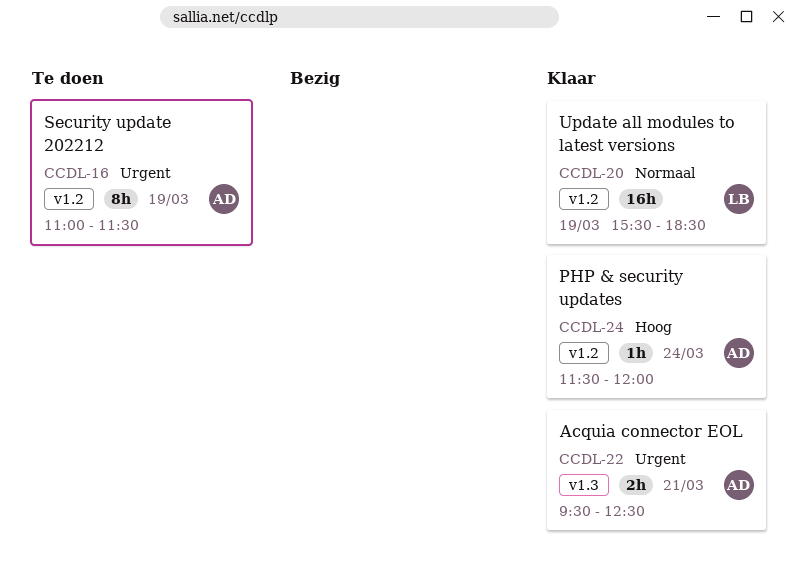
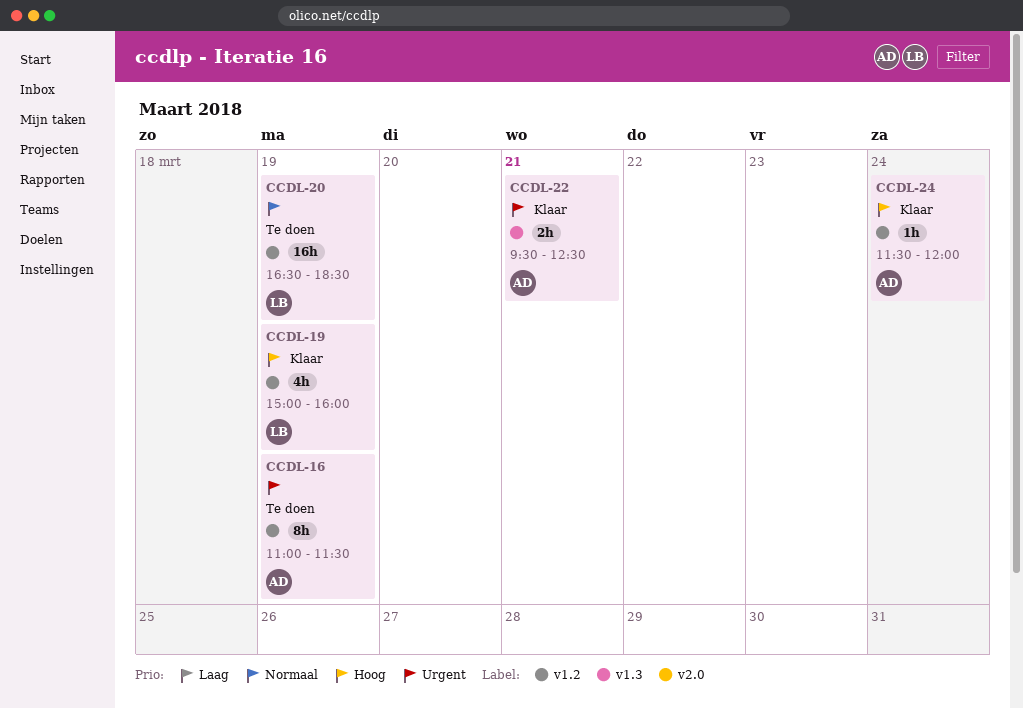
CCDL-19: none -> present
CCDL-20, status: Klaar -> Te doen
CCDL-20, begins: 15:30 -> 16:30

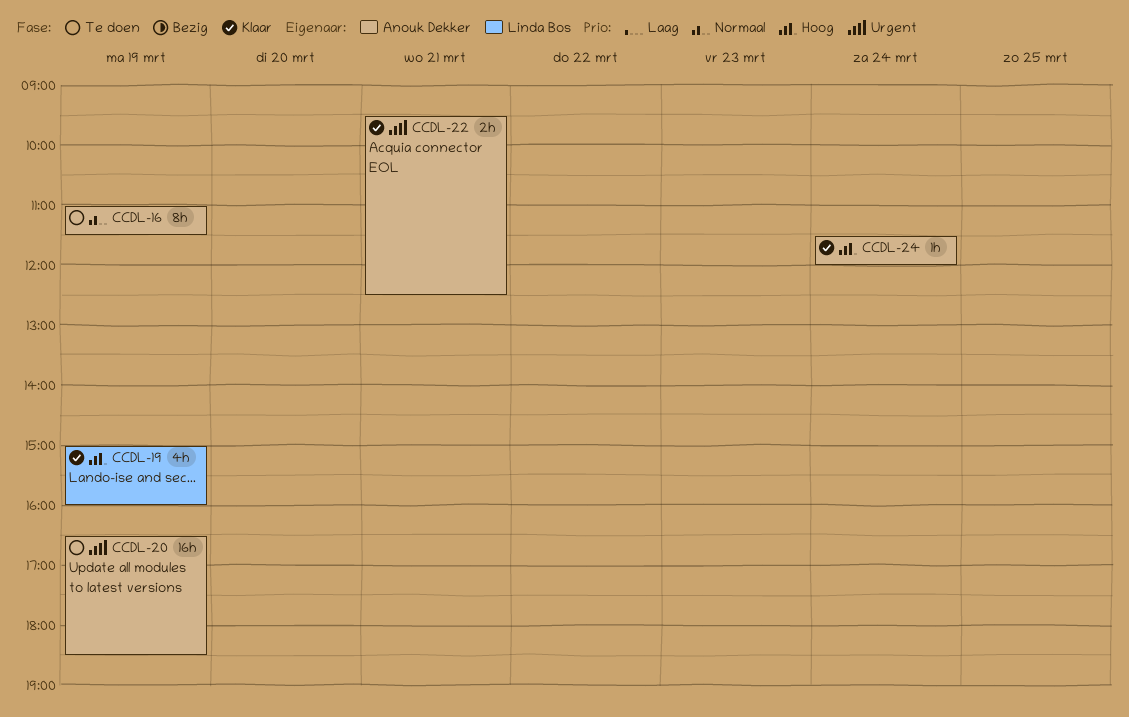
CCDL-16, priority: Urgent -> Normaal
CCDL-20, owner: Linda Bos -> Anouk Dekker
CCDL-20, priority: Normaal -> Urgent

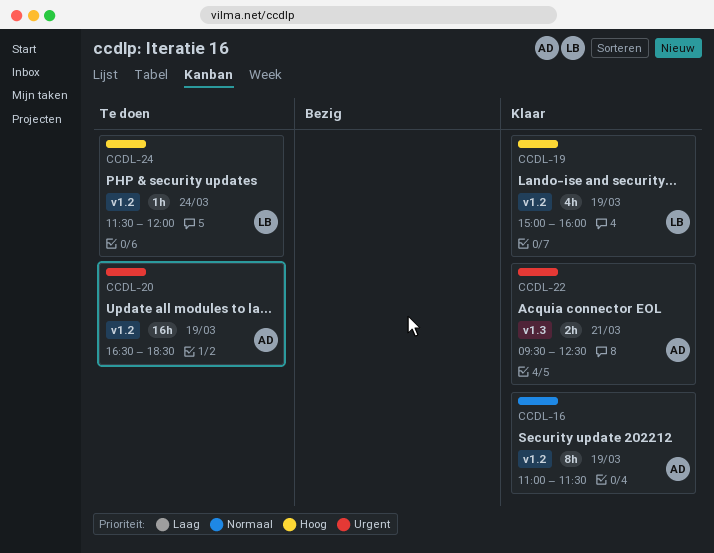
CCDL-16, status: Te doen -> Klaar
CCDL-24, status: Klaar -> Te doen
CCDL-24, owner: Anouk Dekker -> Linda Bos

